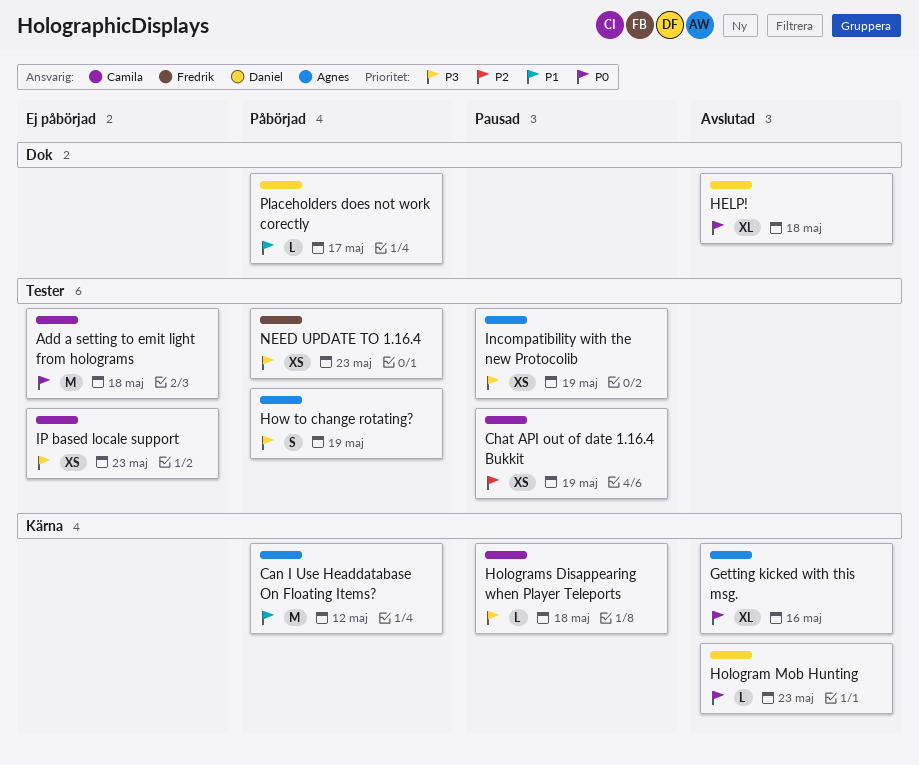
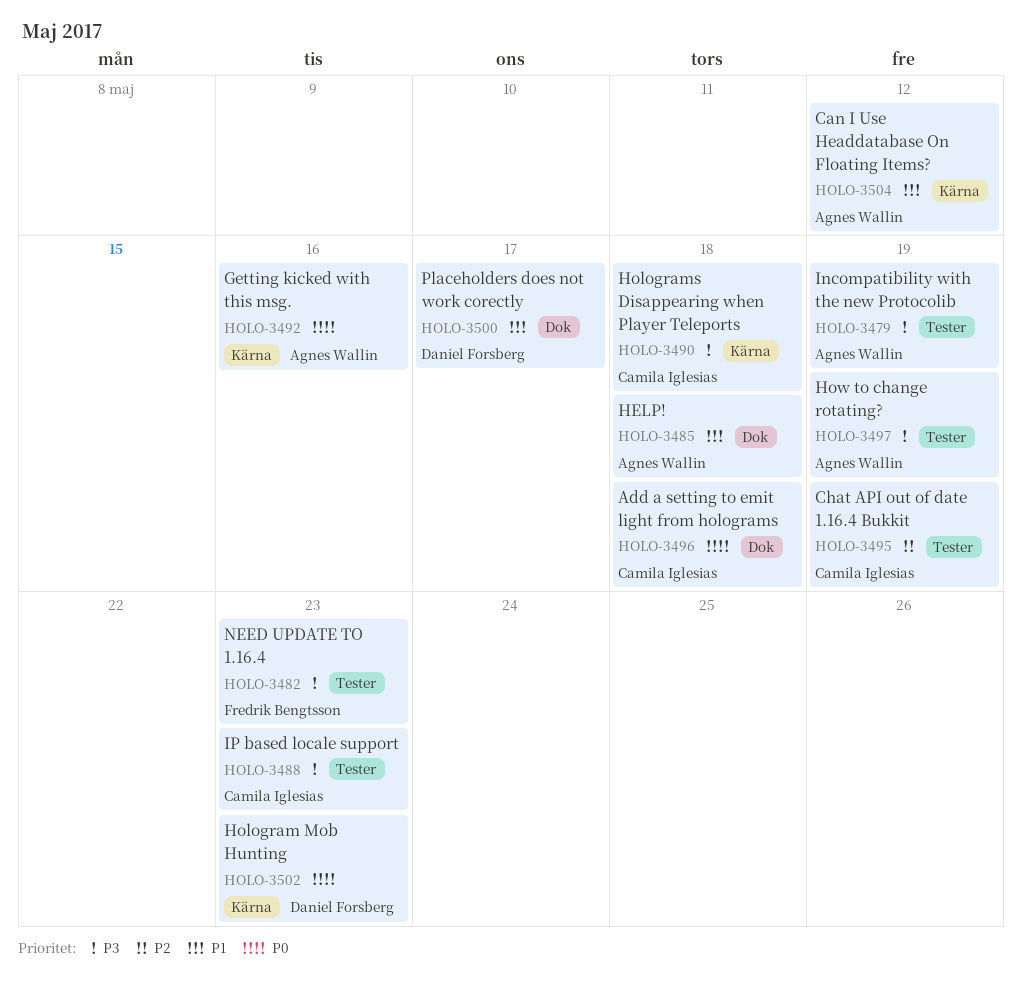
Add a setting to emit light from holograms, label: Tester -> Dok
HELP!, owner: Daniel Forsberg -> Agnes Wallin
HELP!, priority: P0 -> P1

